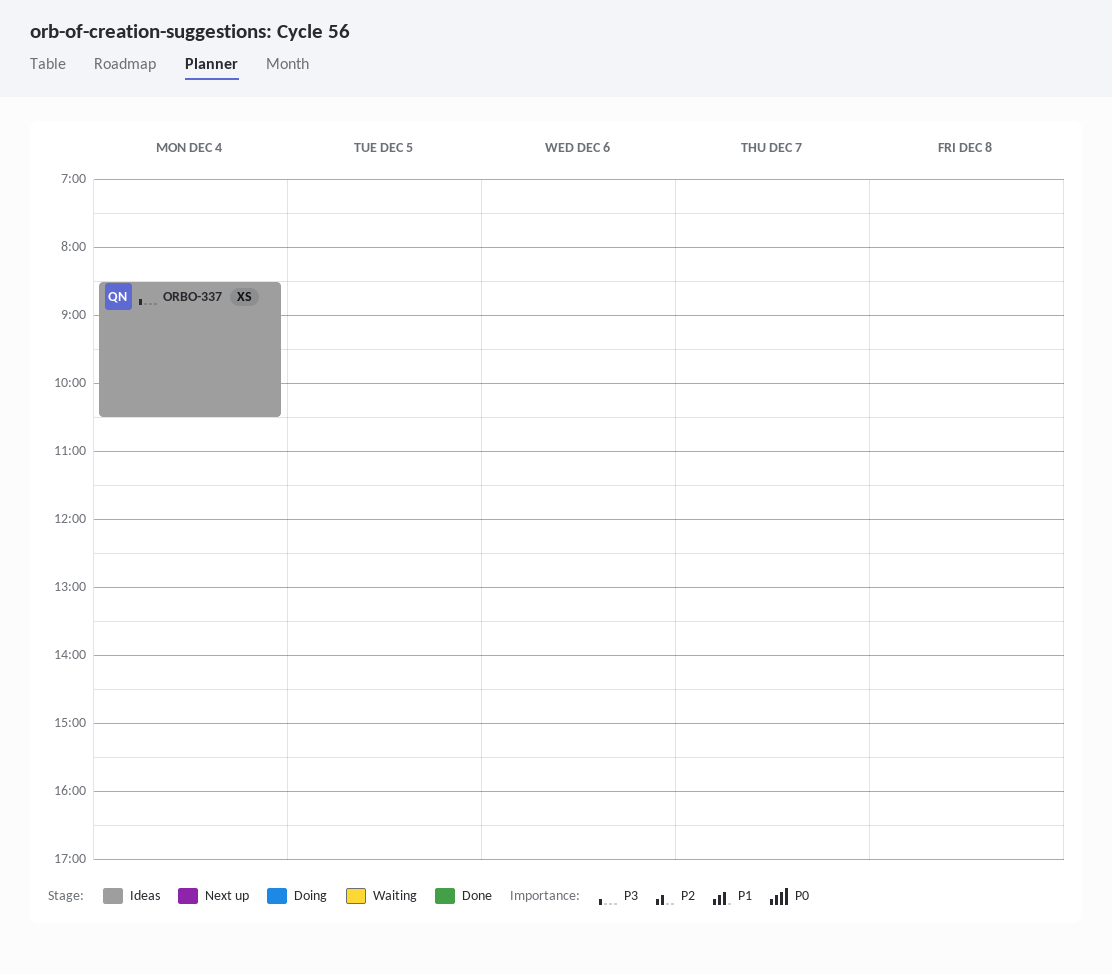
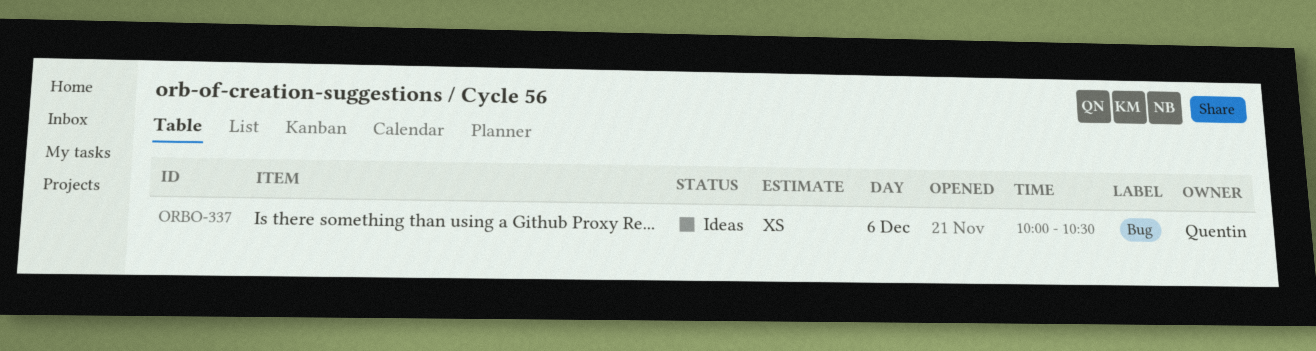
ORBO-337, day: Dec 4 -> Dec 6
ORBO-337, begins: 08:30 -> 10:00

